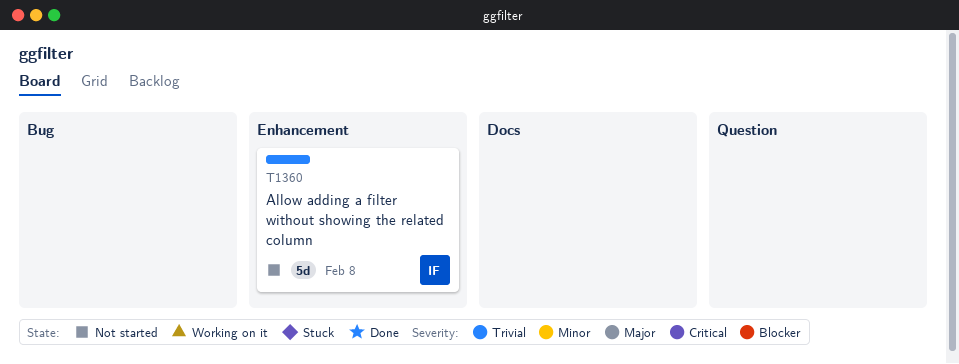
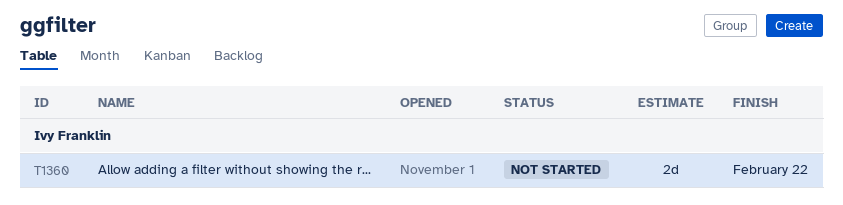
T1360, estimate: 5d -> 2d
T1360, due: Feb 8 -> Feb 22

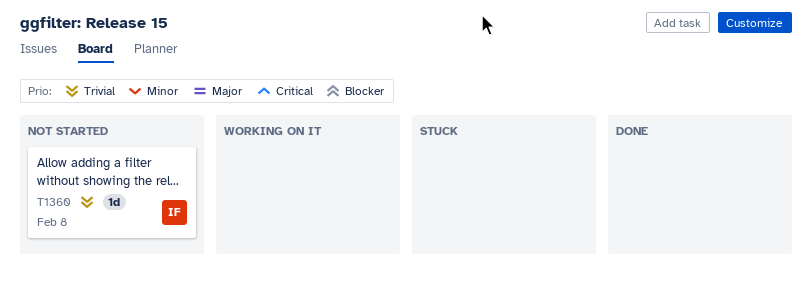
T1360, estimate: 2d -> 1d
T1360, due: Feb 22 -> Feb 8

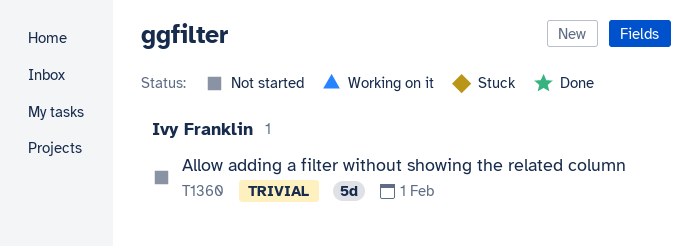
T1360, estimate: 1d -> 5d
T1360, due: Feb 8 -> Feb 1

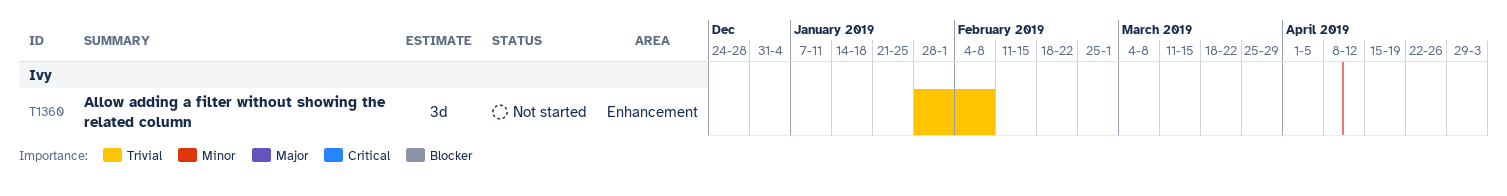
T1360, estimate: 5d -> 3d
T1360, due: Feb 1 -> Feb 8

